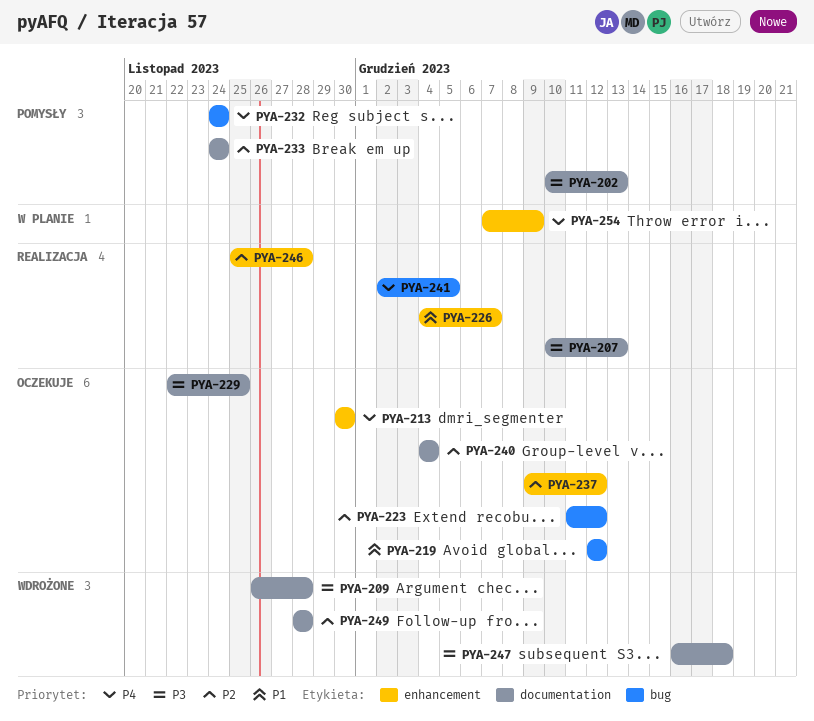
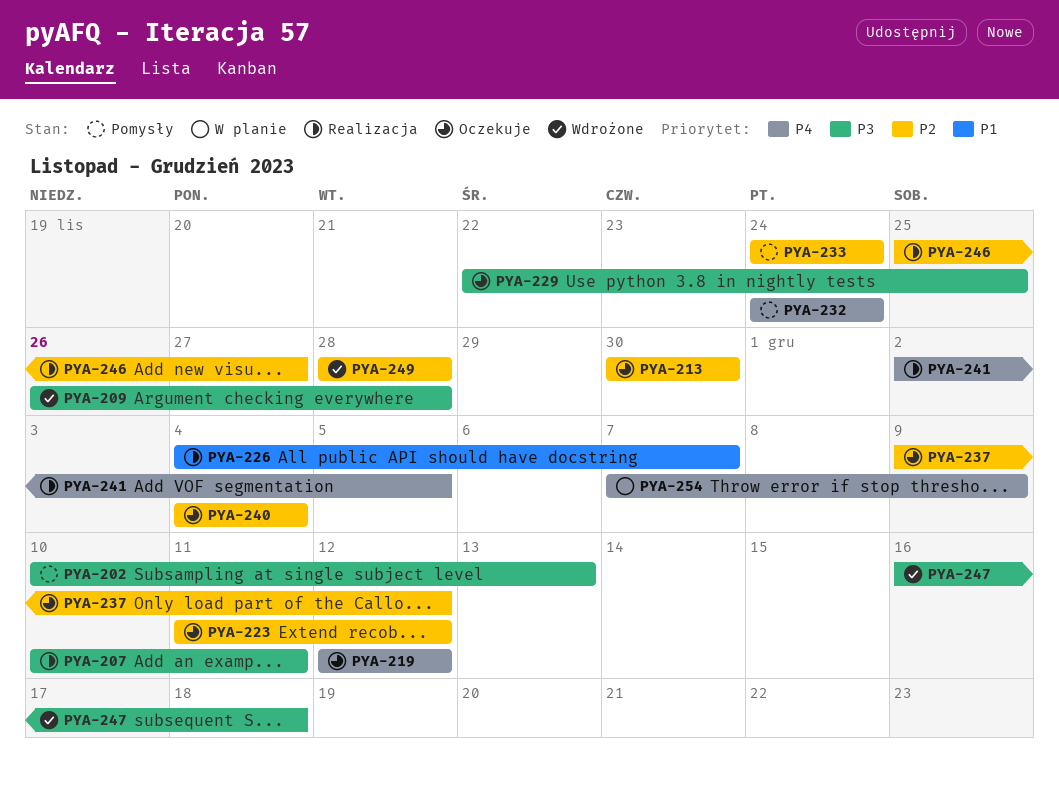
PYA-207, due: Dec 13 -> Dec 11
PYA-213, priority: P4 -> P2
PYA-219, priority: P1 -> P4
PYA-246, due: Nov 28 -> Nov 27

